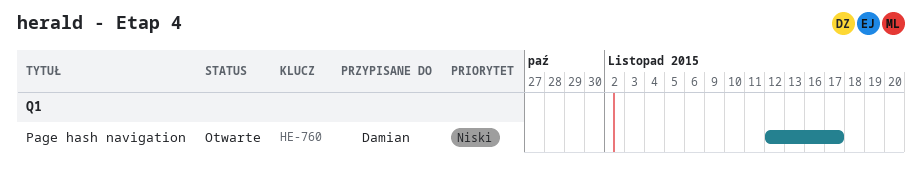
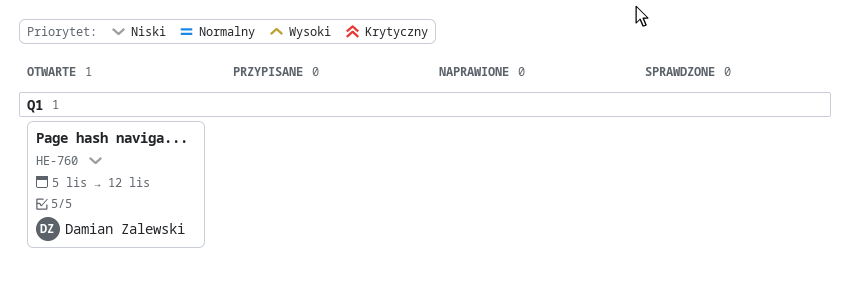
HE-760, start: Nov 12 -> Nov 5
HE-760, due: Nov 17 -> Nov 12

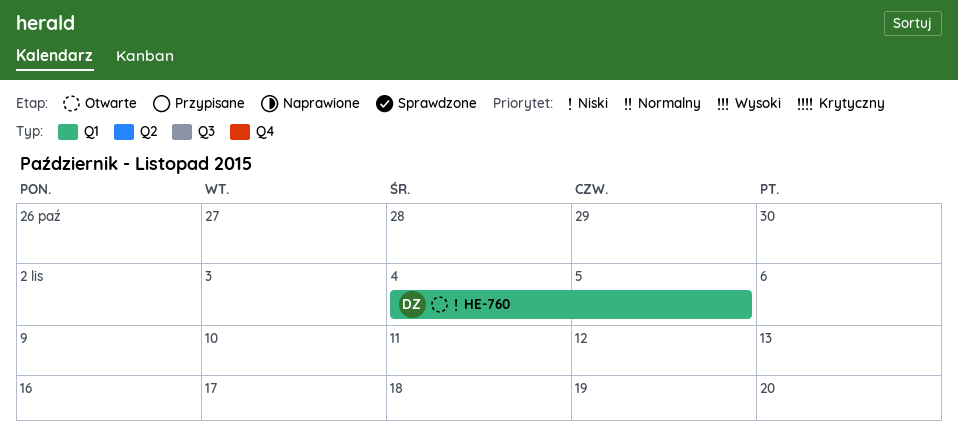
HE-760, start: Nov 5 -> Nov 4
HE-760, due: Nov 12 -> Nov 5

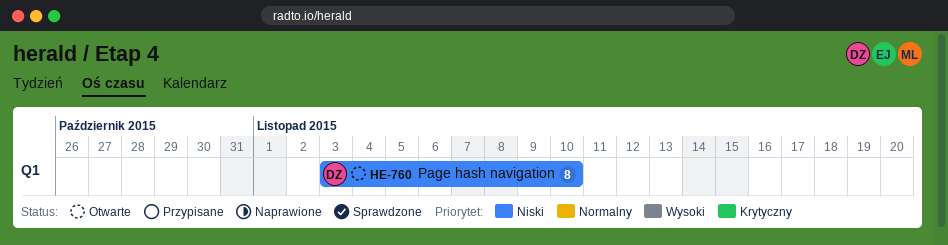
HE-760, start: Nov 4 -> Nov 3
HE-760, due: Nov 5 -> Nov 10

